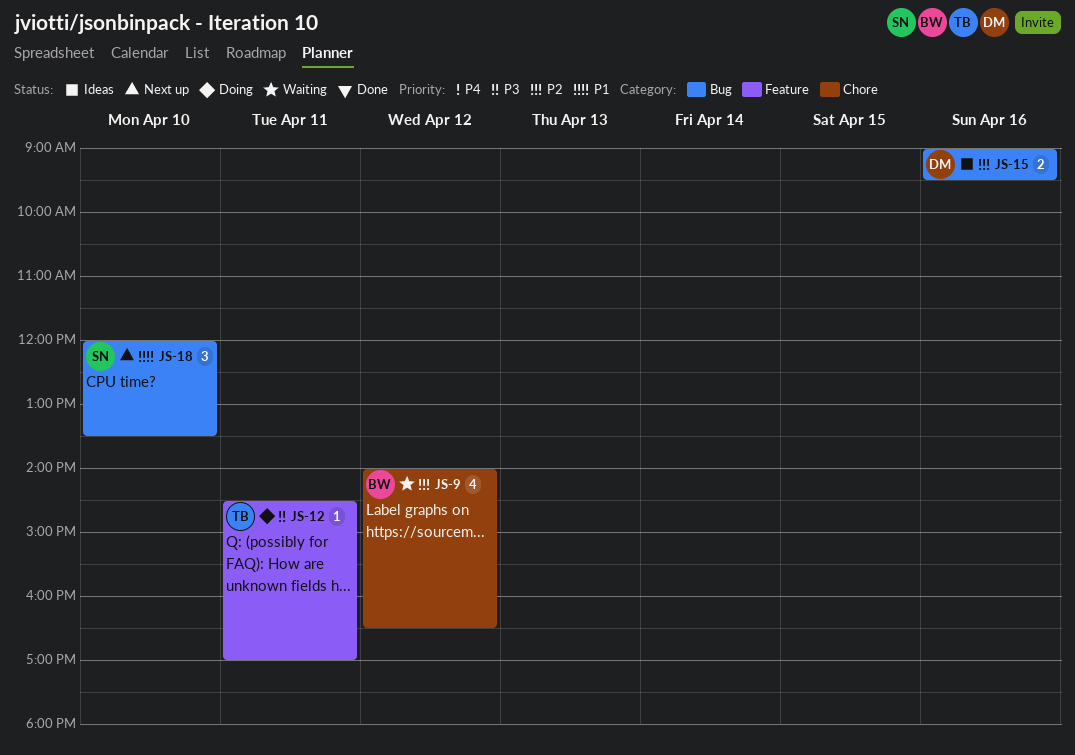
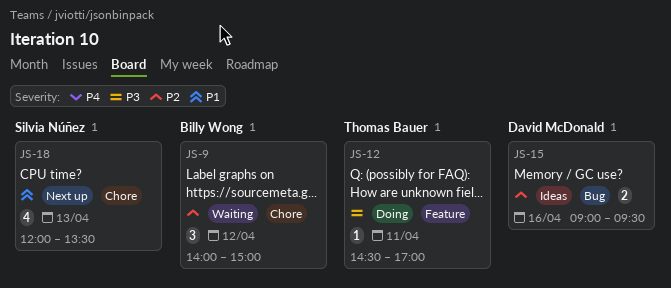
JS-9, estimate: 4 -> 3
JS-9, ends: 16:30 -> 15:00
JS-18, label: Bug -> Chore
JS-18, estimate: 3 -> 4
JS-18, day: Apr 10 -> Apr 13

